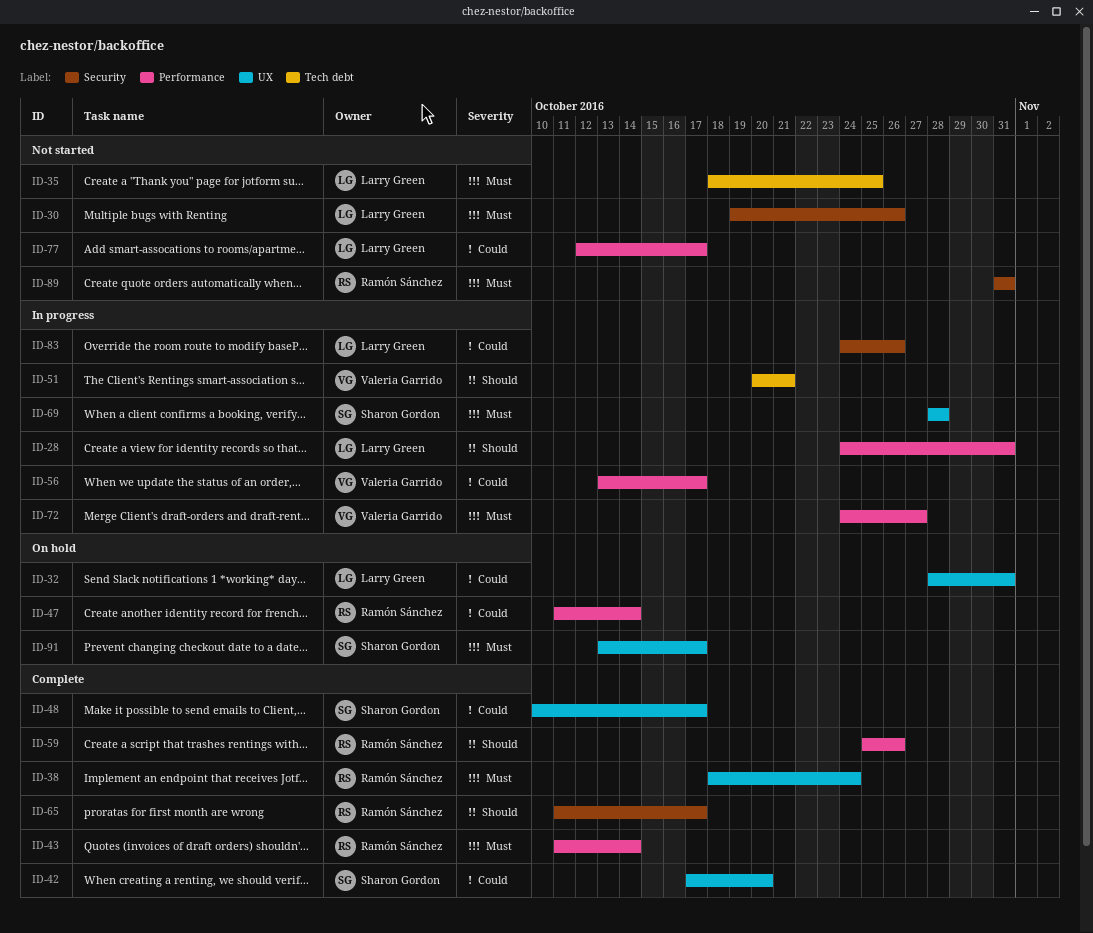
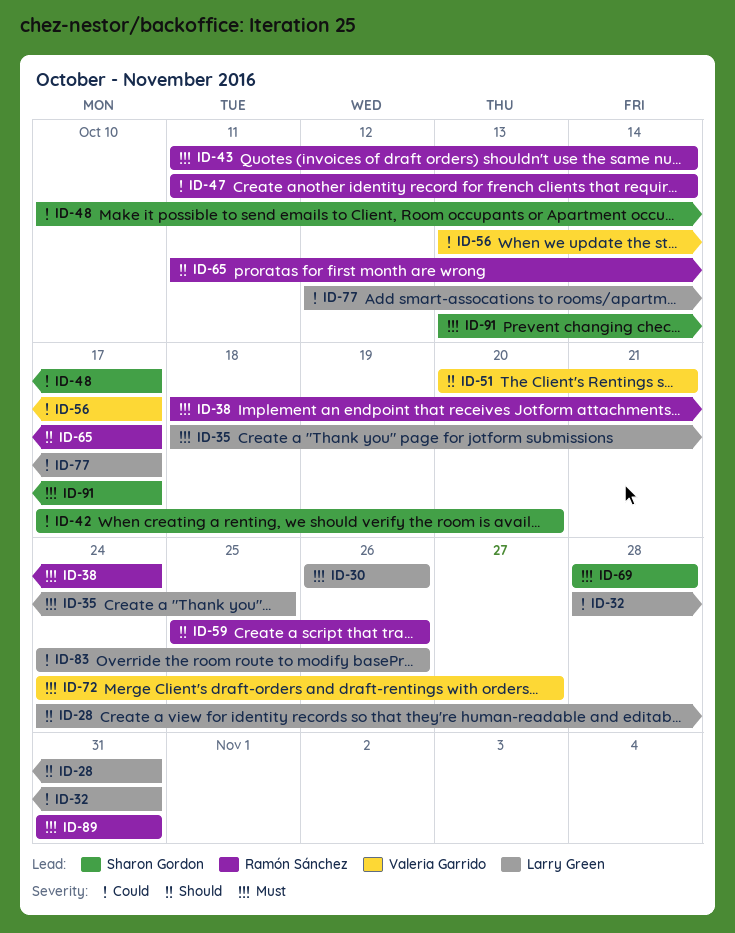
ID-30, start: Oct 19 -> Oct 26

